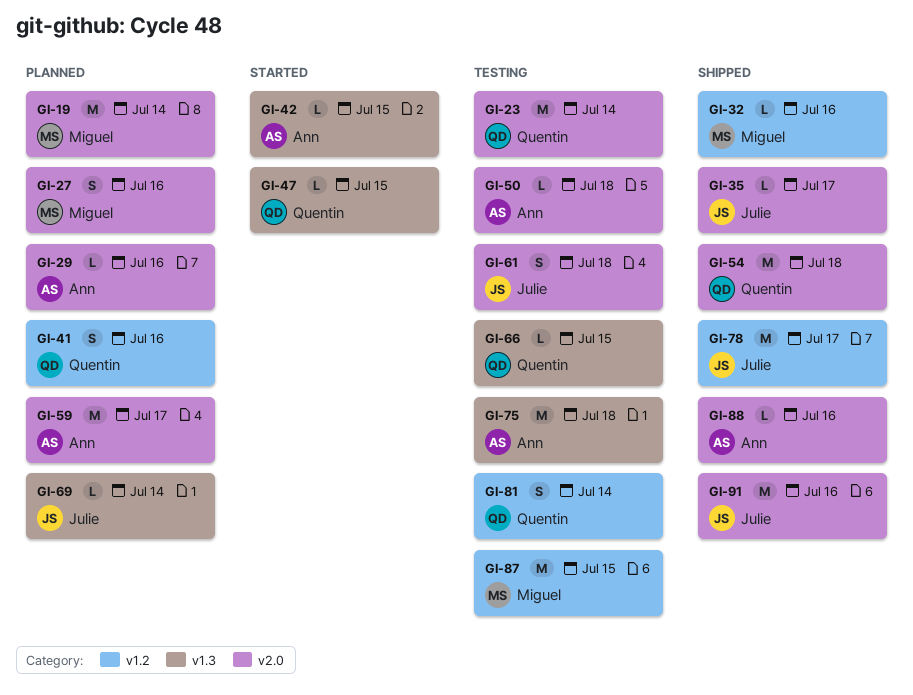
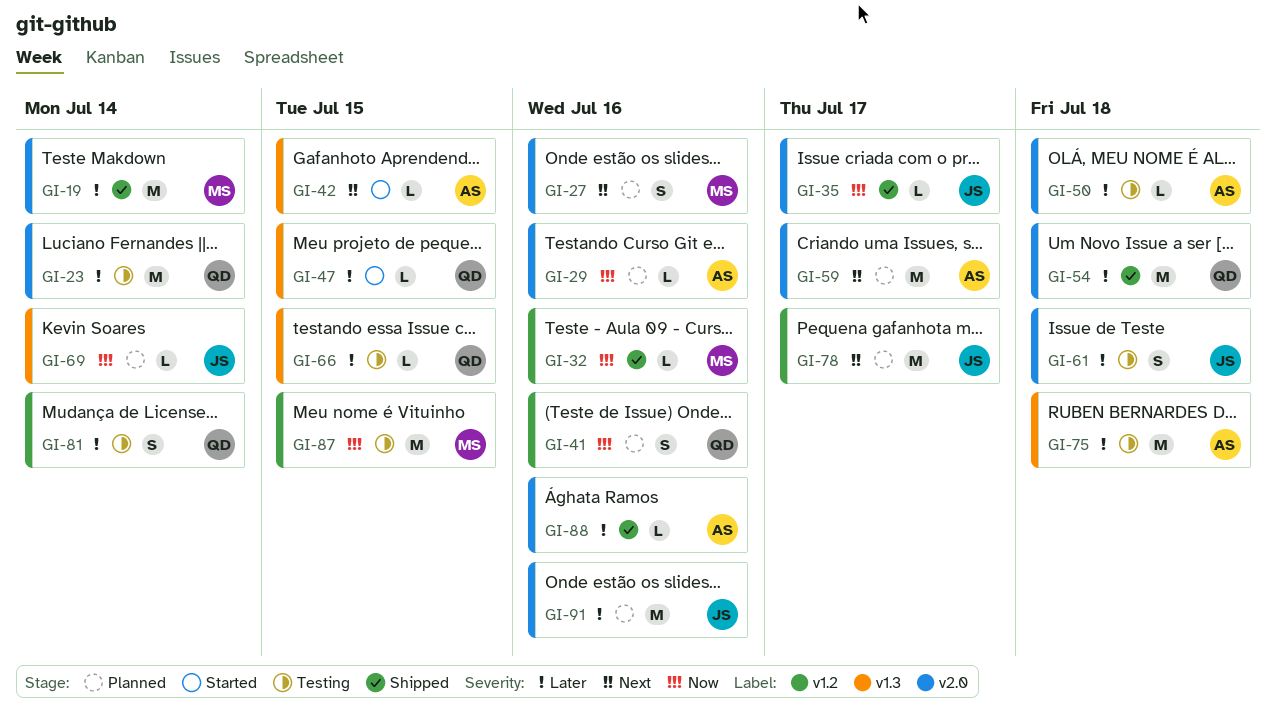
GI-19, status: Planned -> Shipped
GI-78, status: Shipped -> Planned
GI-91, status: Shipped -> Planned

